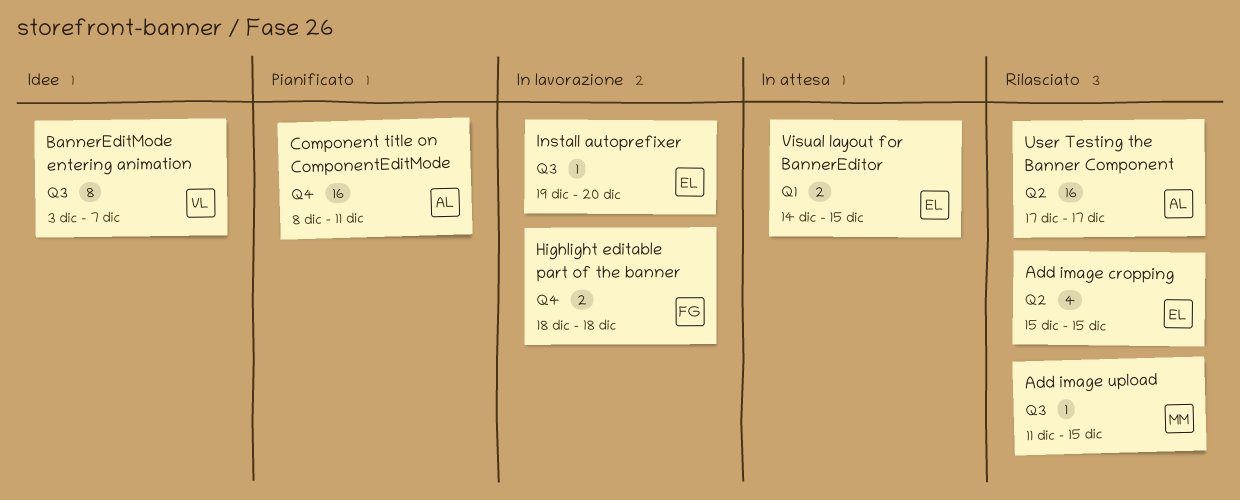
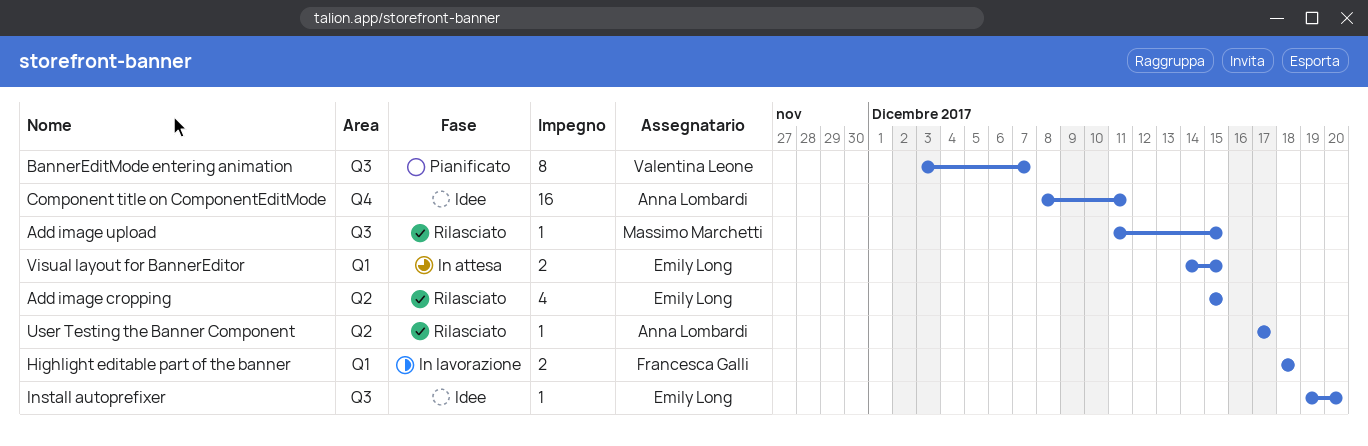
BannerEditMode entering animation, status: Idee -> Pianificato
Component title on ComponentEditMode, status: Pianificato -> Idee
Highlight editable part of the banner, label: Q4 -> Q1
Install autoprefixer, status: In lavorazione -> Idee
User Testing the Banner Component, estimate: 16 -> 1

